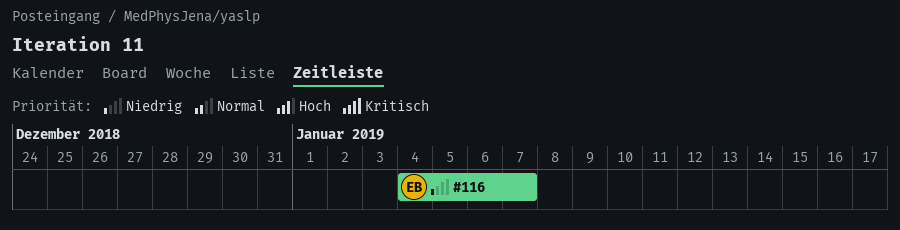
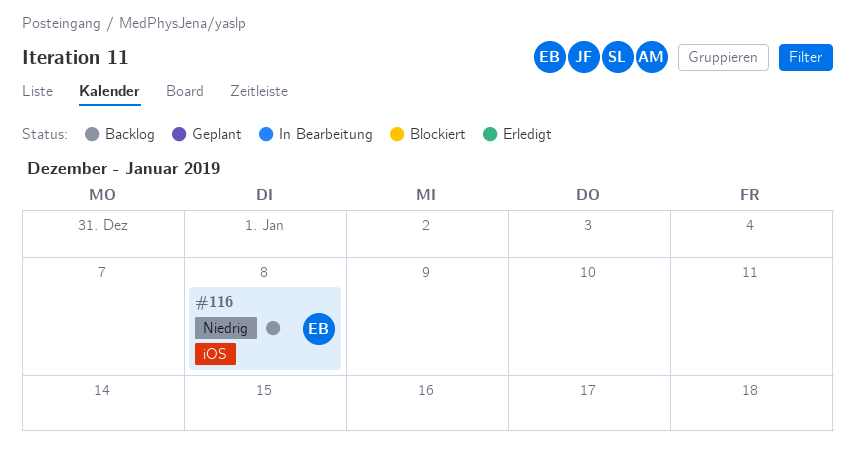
#116, due: Jan 7 -> Jan 8

